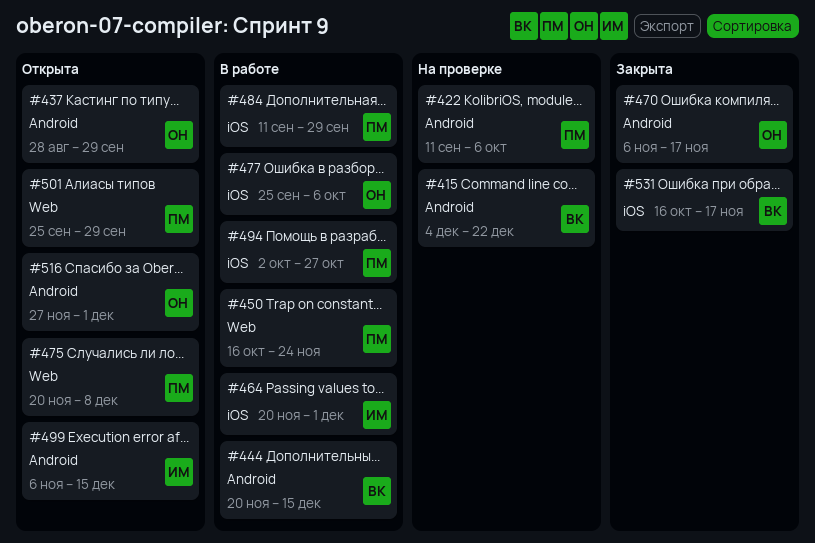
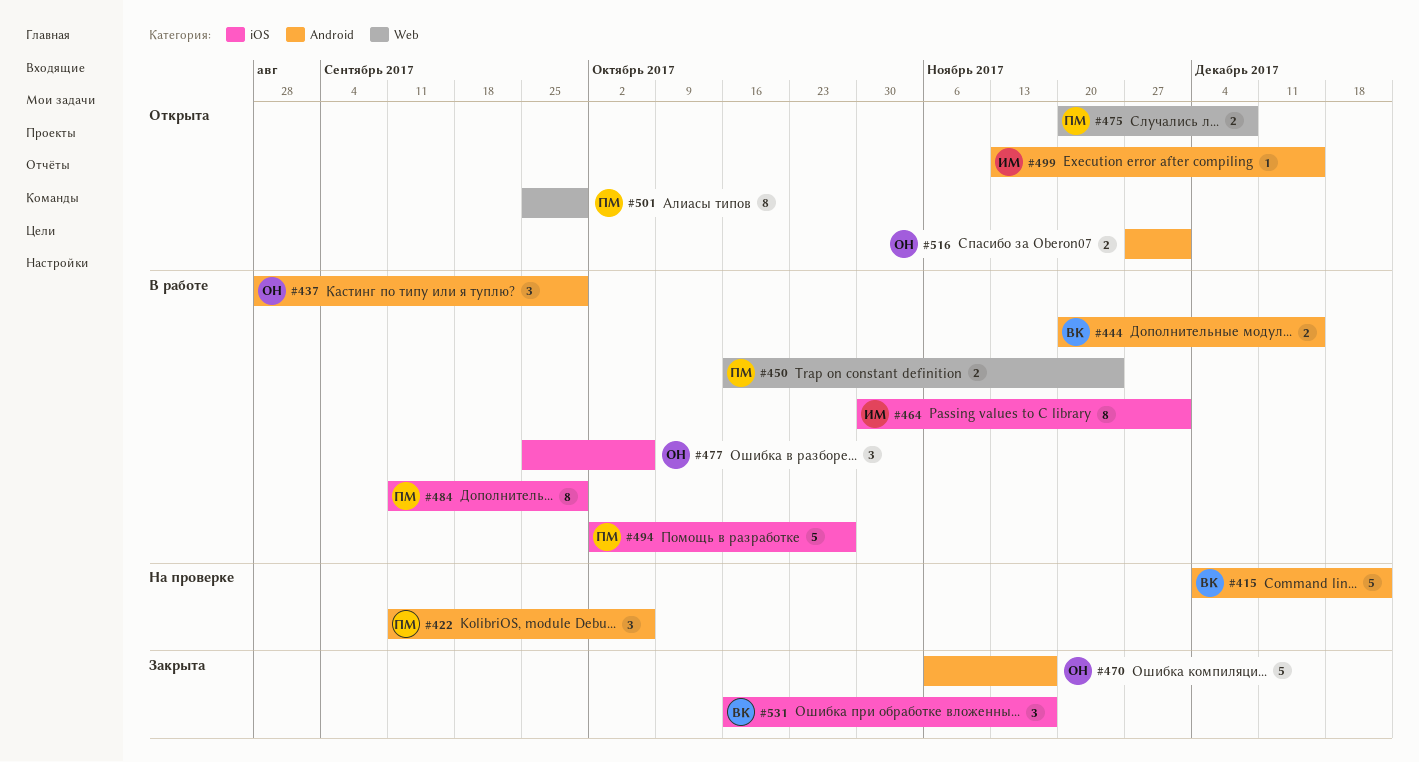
#437, status: Открыта -> В работе
#464, start: Nov 20 -> Oct 30
#499, start: Nov 6 -> Nov 13

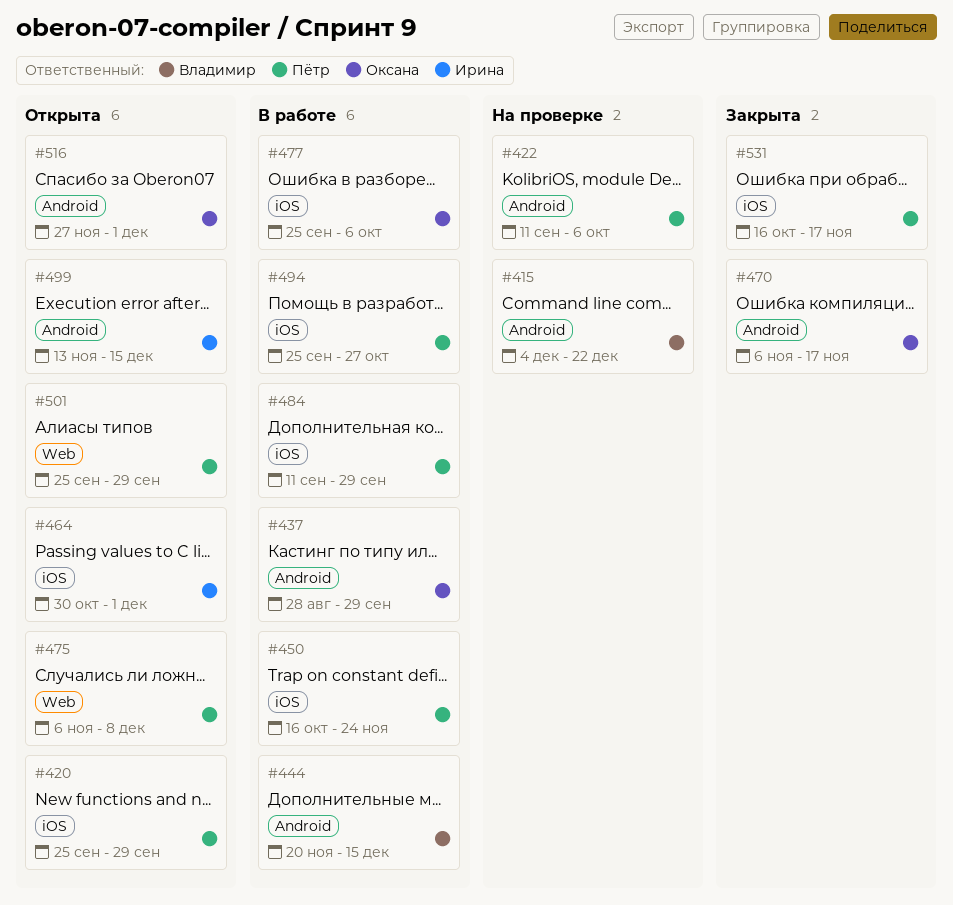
#420: none -> present
#450, label: Web -> iOS
#464, status: В работе -> Открыта
#475, start: Nov 20 -> Nov 6
#494, start: Oct 2 -> Sep 25
#531, owner: Владимир -> Пётр

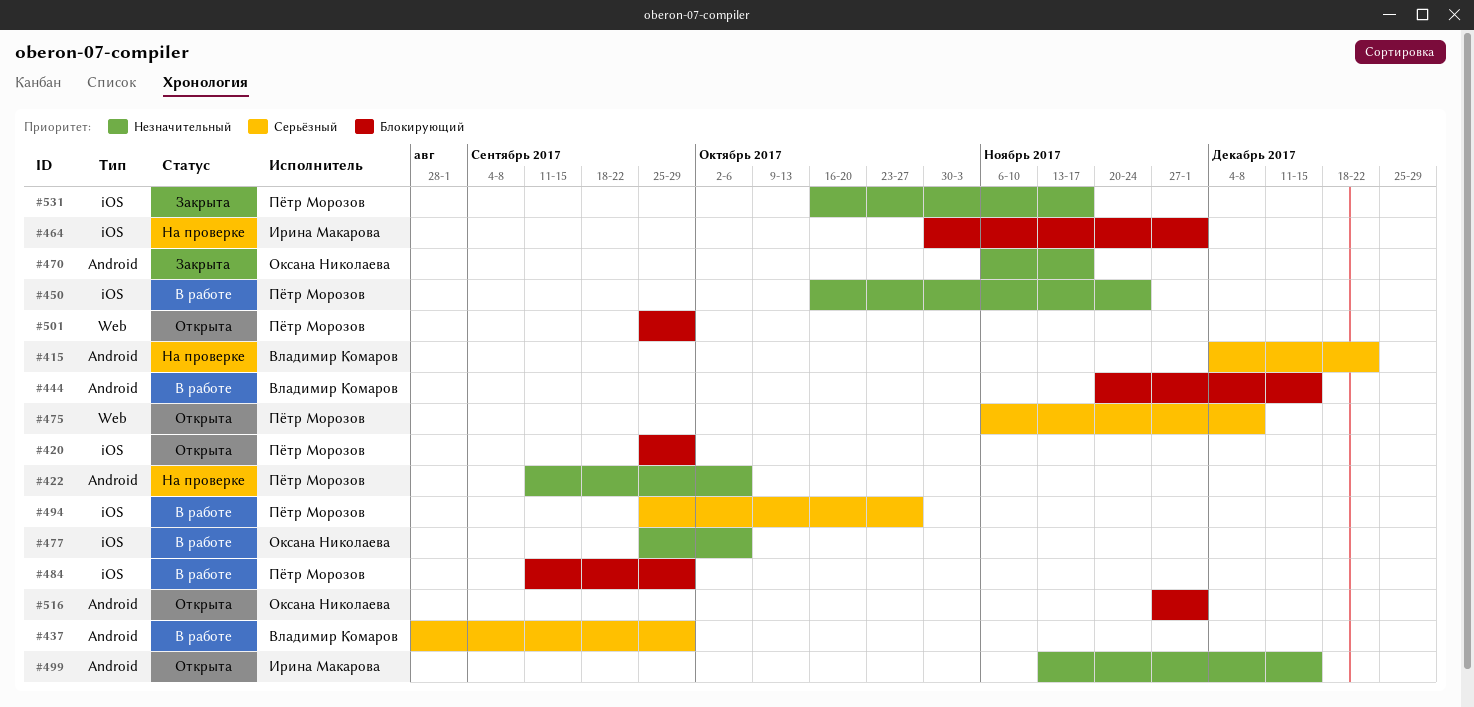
#437, owner: Оксана Николаева -> Владимир Комаров
#464, status: Открыта -> На проверке

